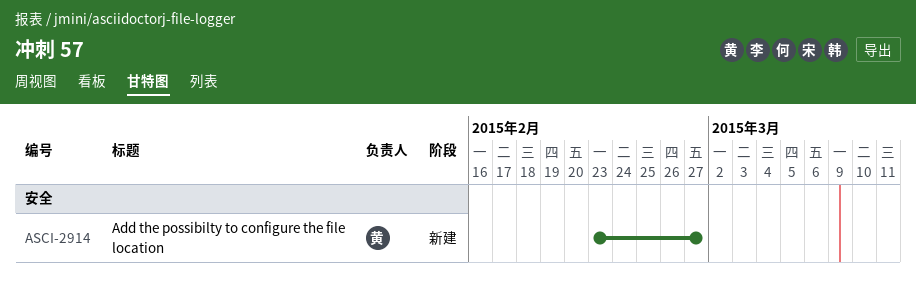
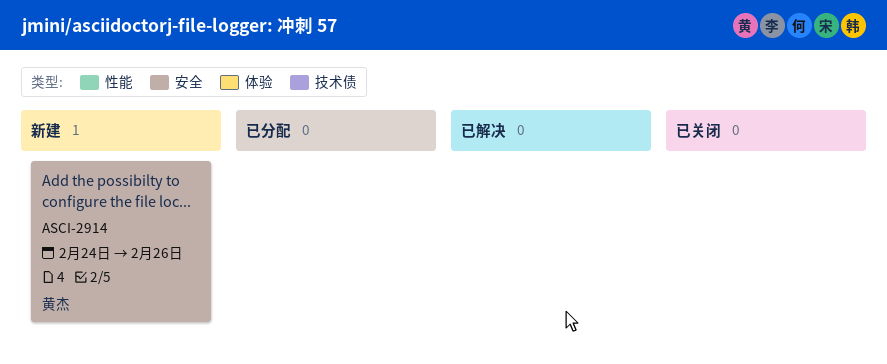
ASCI-2914, start: Feb 23 -> Feb 24
ASCI-2914, due: Feb 27 -> Feb 26

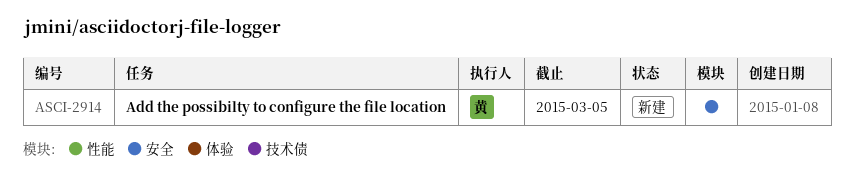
ASCI-2914, due: Feb 26 -> Mar 5

